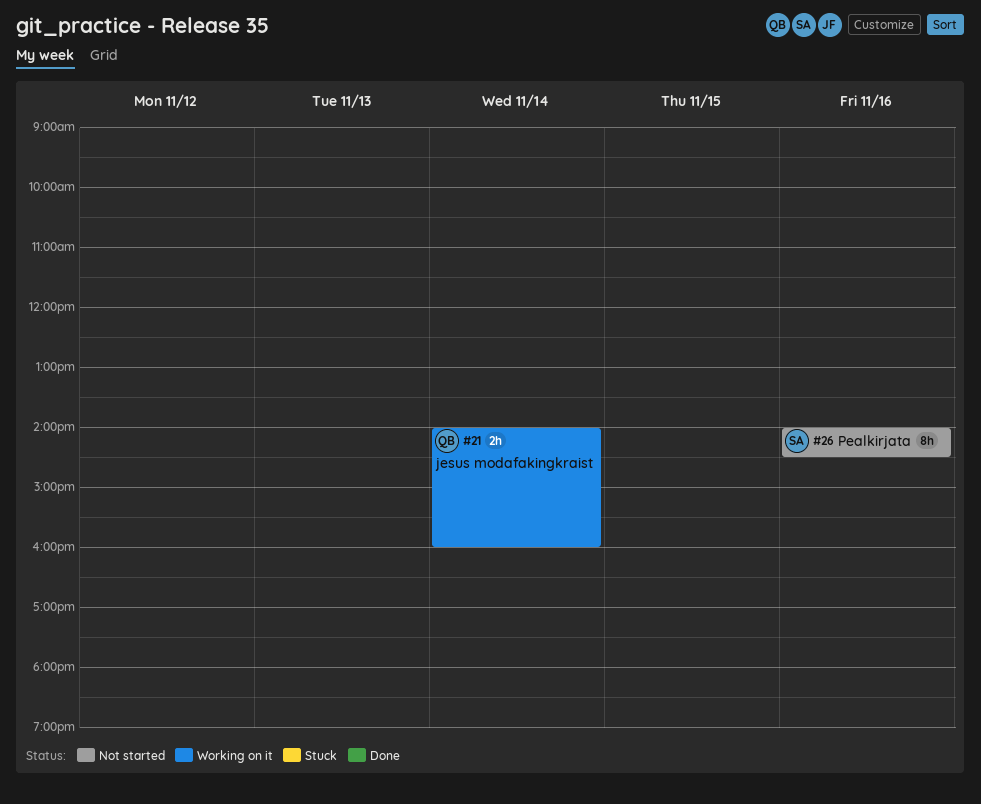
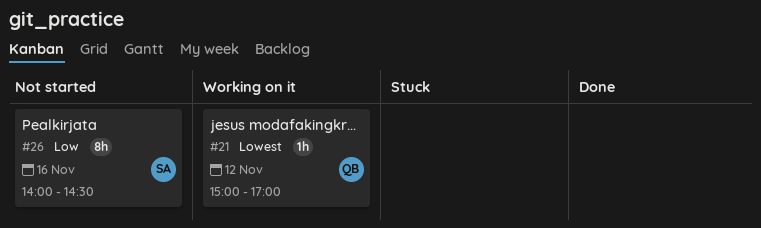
#21, estimate: 2h -> 1h
#21, day: Nov 14 -> Nov 12
#21, begins: 14:00 -> 15:00
#21, ends: 16:00 -> 17:00

